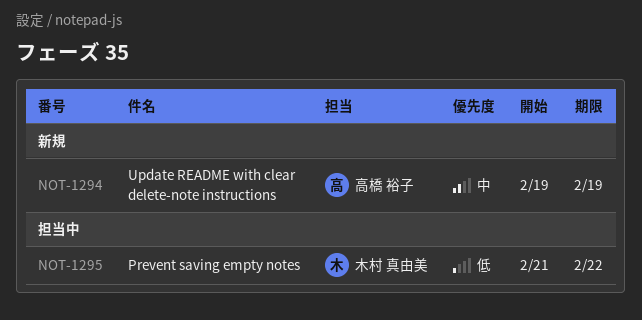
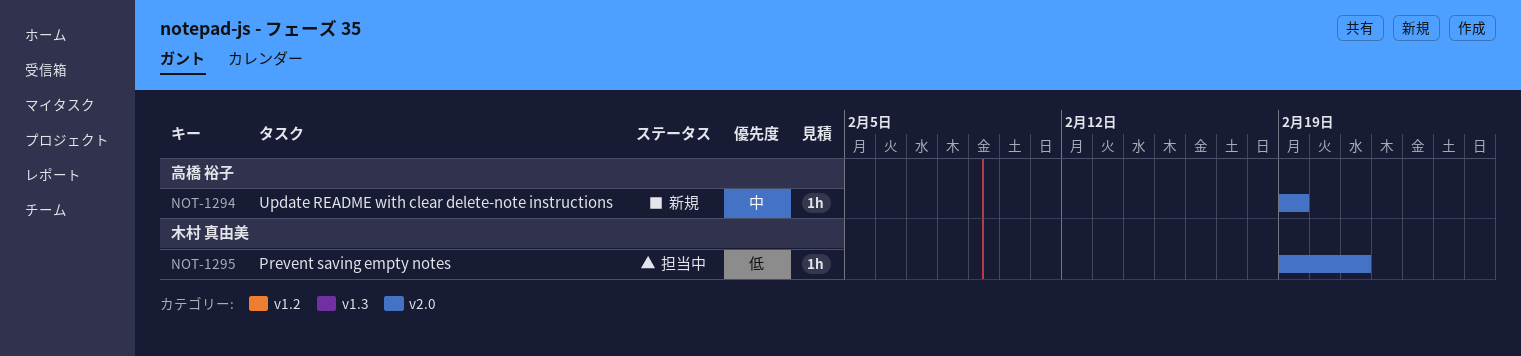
NOT-1295, start: Feb 21 -> Feb 19
NOT-1295, due: Feb 22 -> Feb 21

